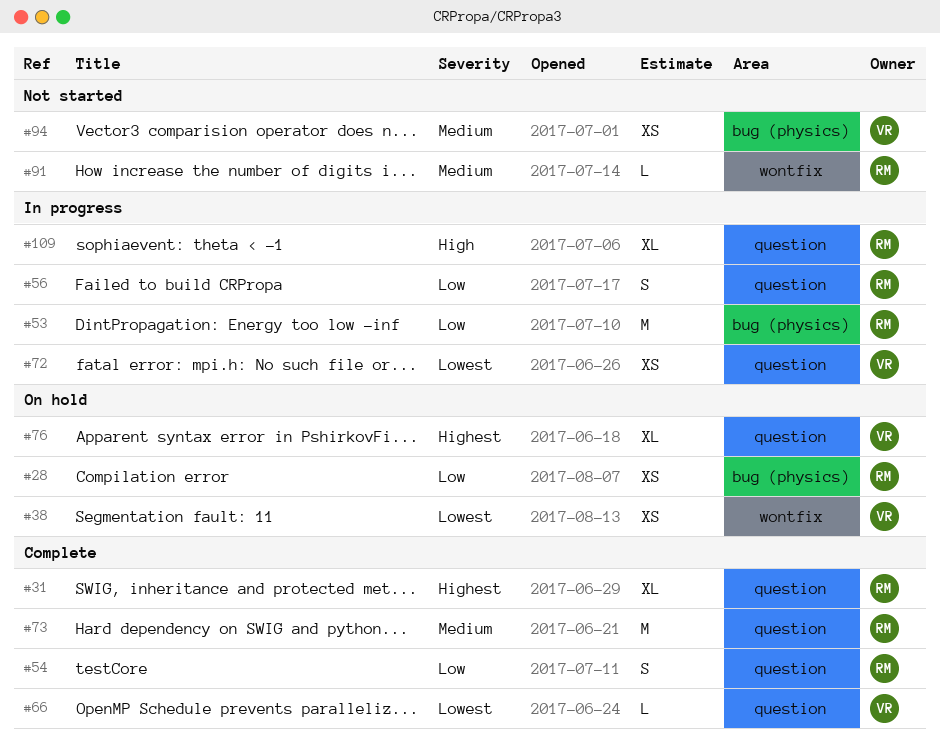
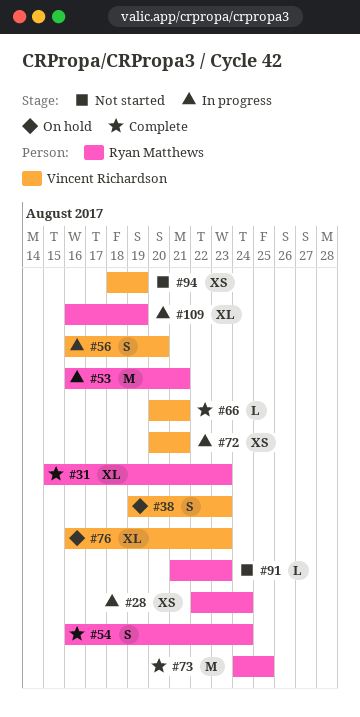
#28, status: On hold -> In progress
#38, estimate: XS -> S
#56, owner: Ryan Matthews -> Vincent Richardson

